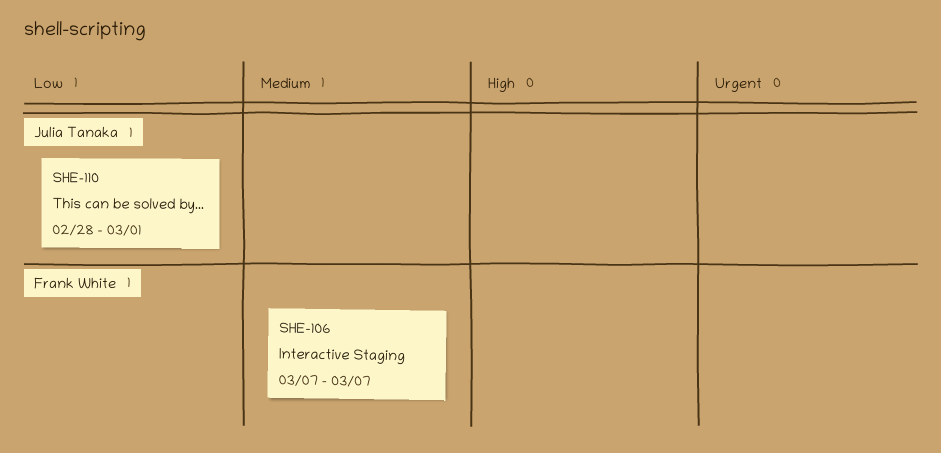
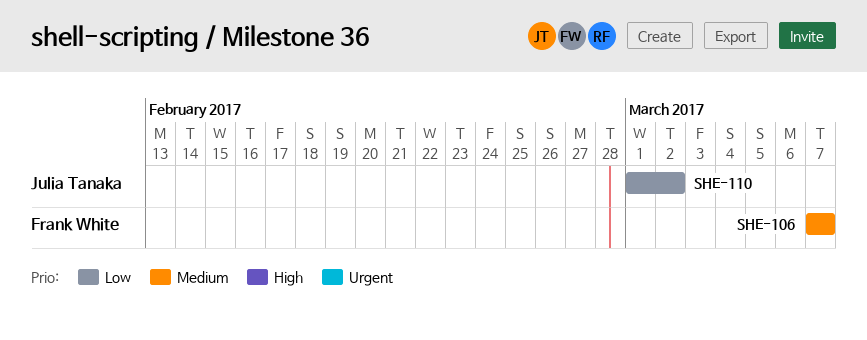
SHE-110, start: Feb 28 -> Mar 1
SHE-110, due: Mar 1 -> Mar 2

